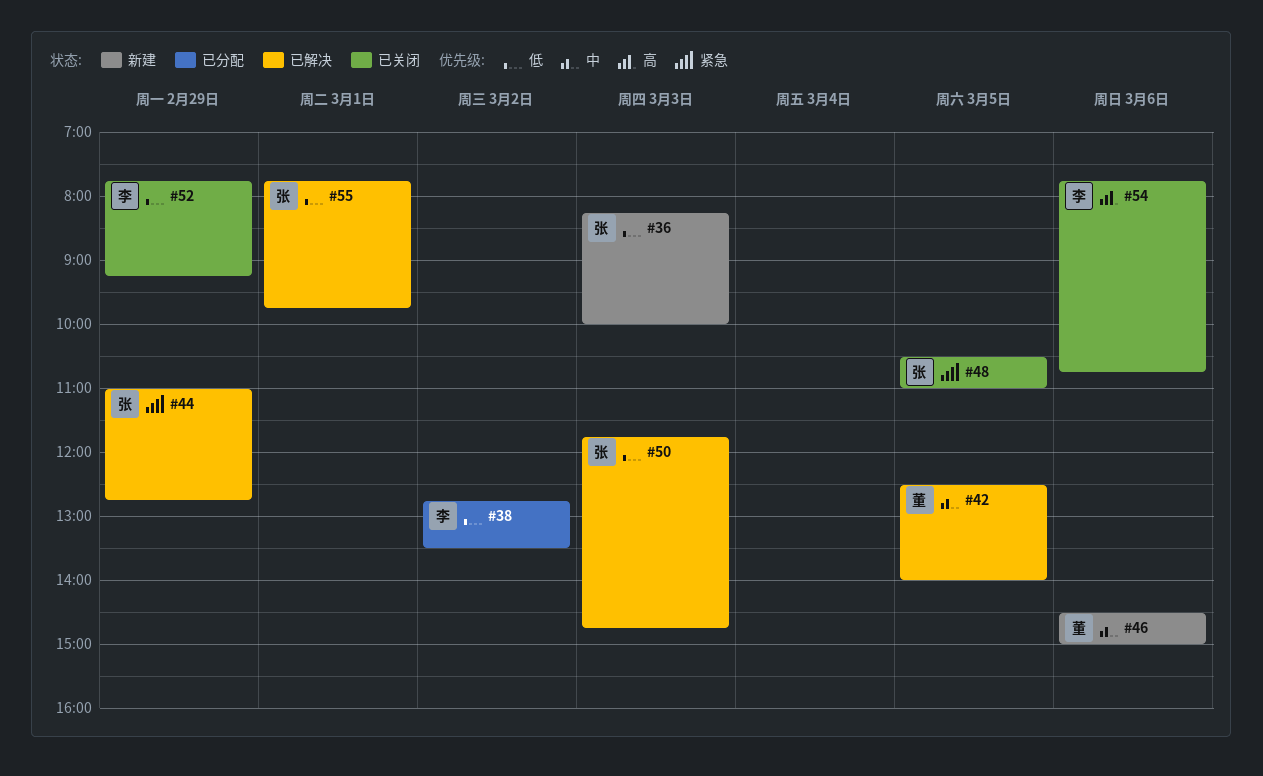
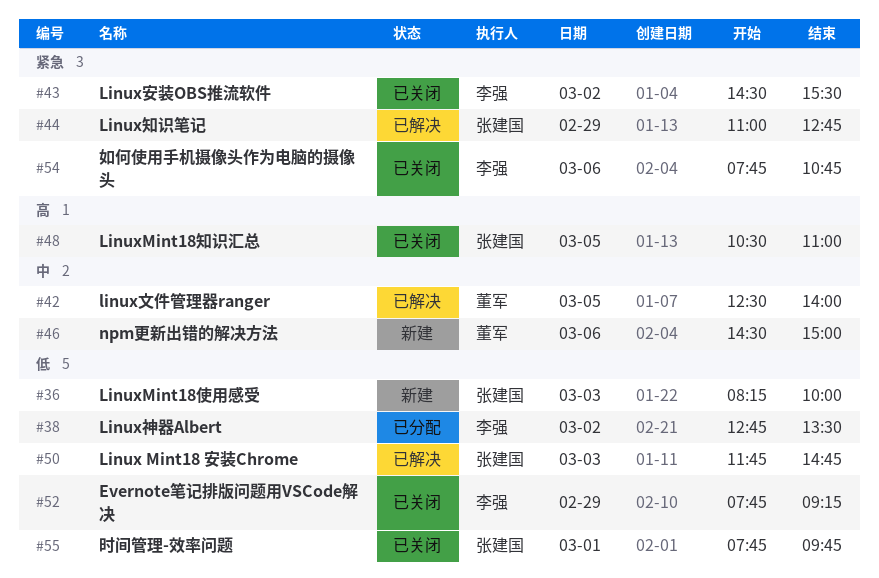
#43: none -> present
#48, priority: 紧急 -> 高
#54, priority: 高 -> 紧急
#55, status: 已解决 -> 已关闭

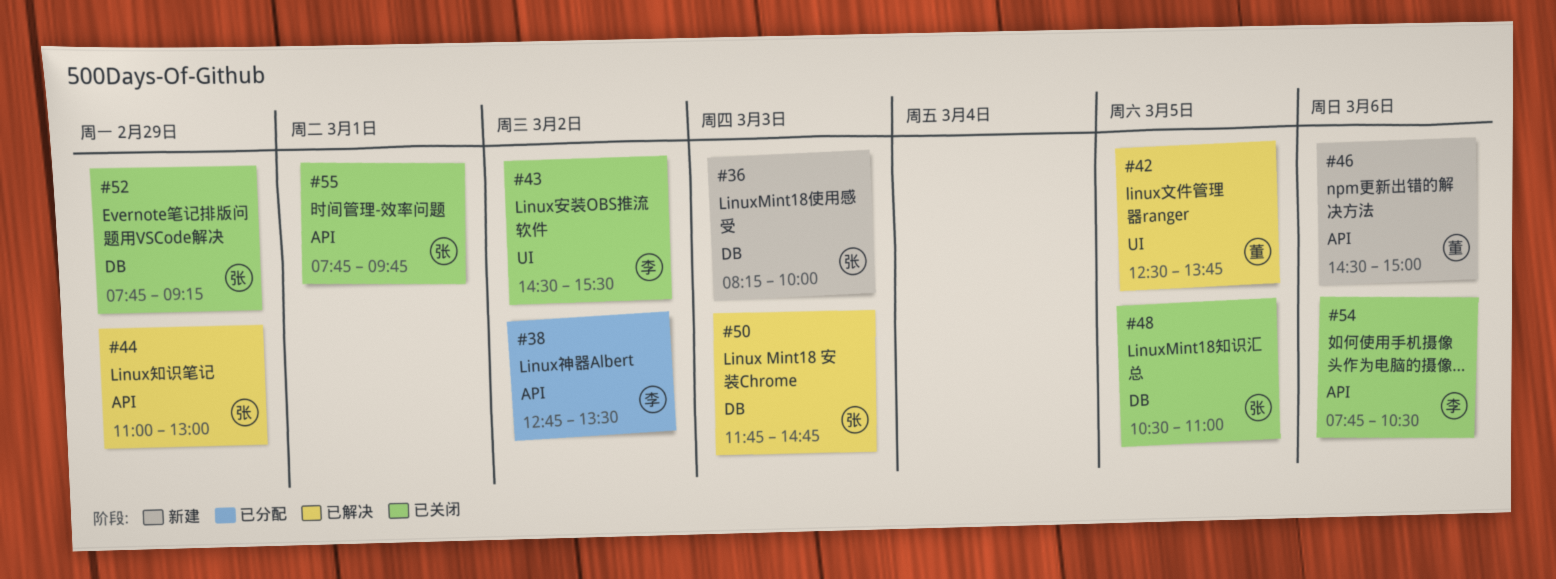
#42, ends: 14:00 -> 13:45
#44, ends: 12:45 -> 13:00
#52, owner: 李强 -> 张建国
#54, ends: 10:45 -> 10:30

